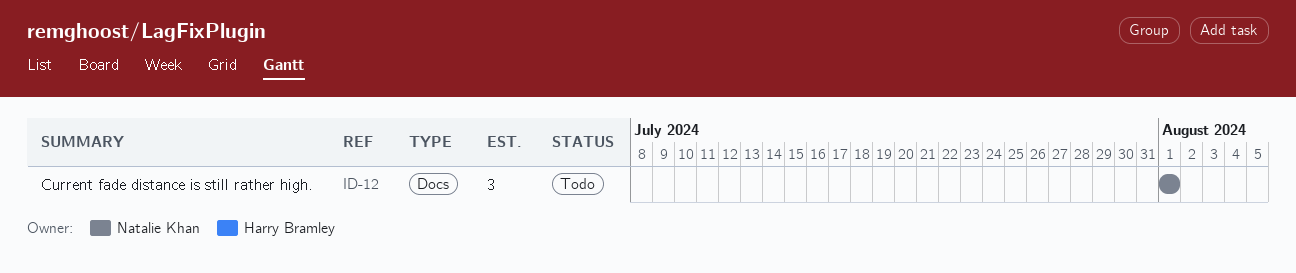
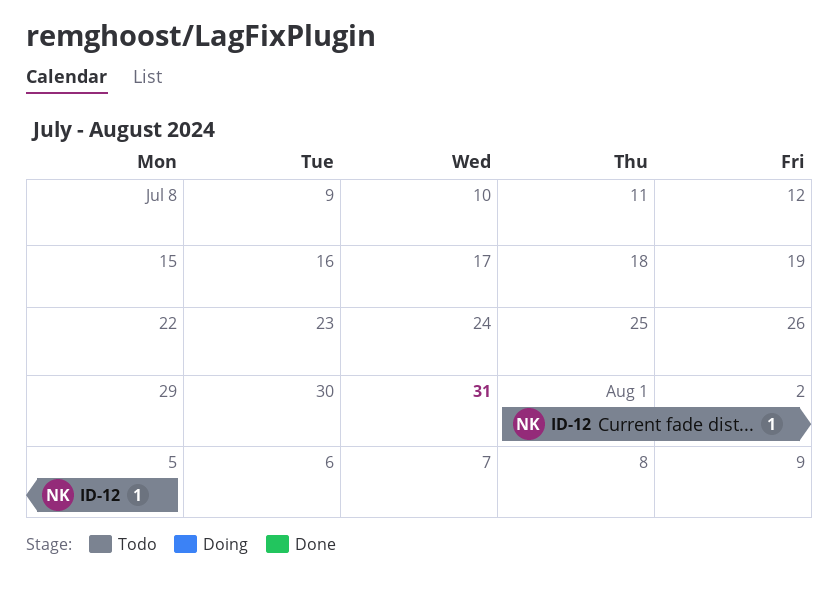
ID-12, estimate: 3 -> 1
ID-12, due: Aug 1 -> Aug 5

